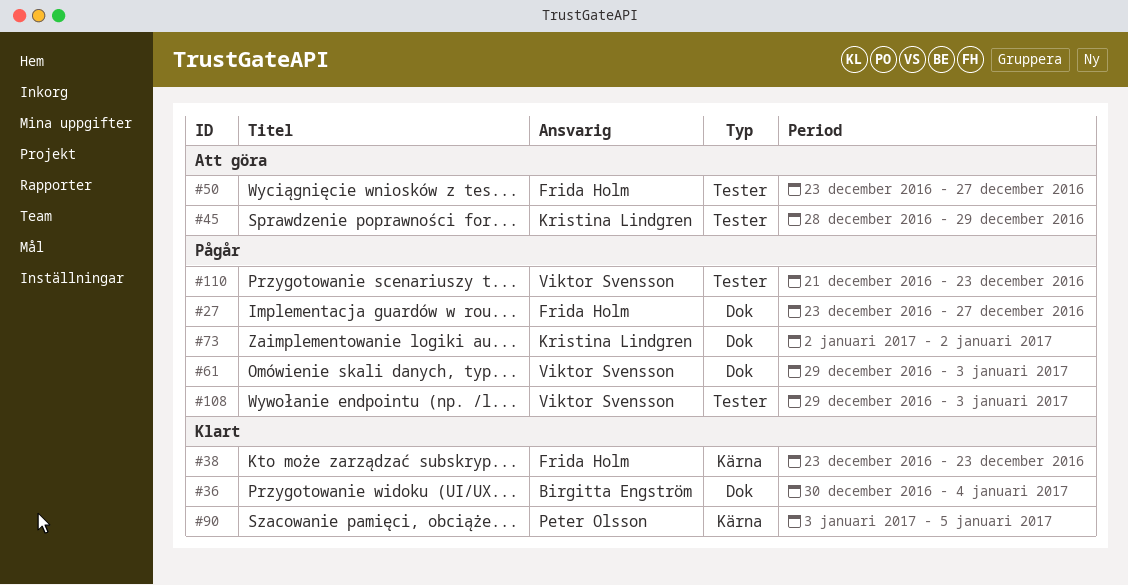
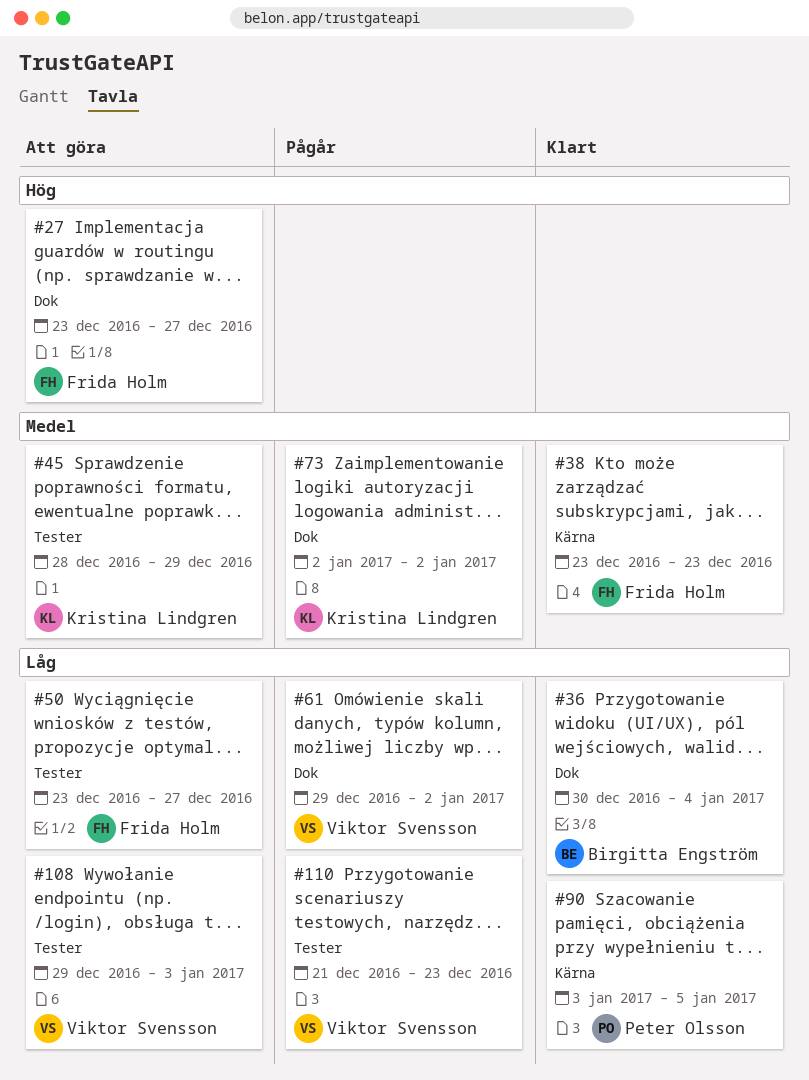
#27, status: Pågår -> Att göra
#61, due: Jan 3 -> Jan 2
#108, status: Pågår -> Att göra

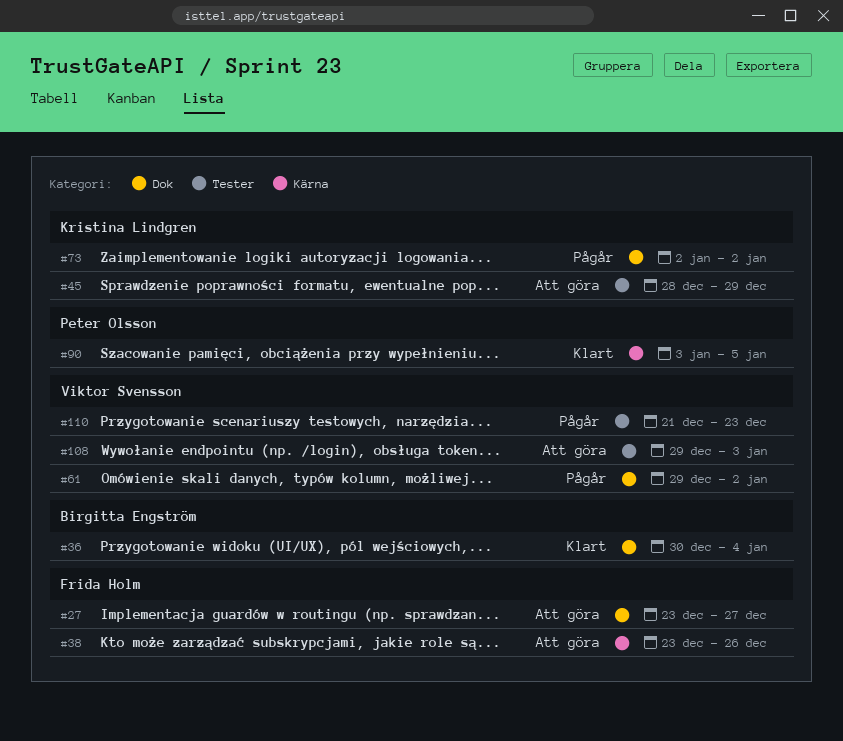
#38, status: Klart -> Att göra
#38, due: Dec 23 -> Dec 26
#50: present -> none

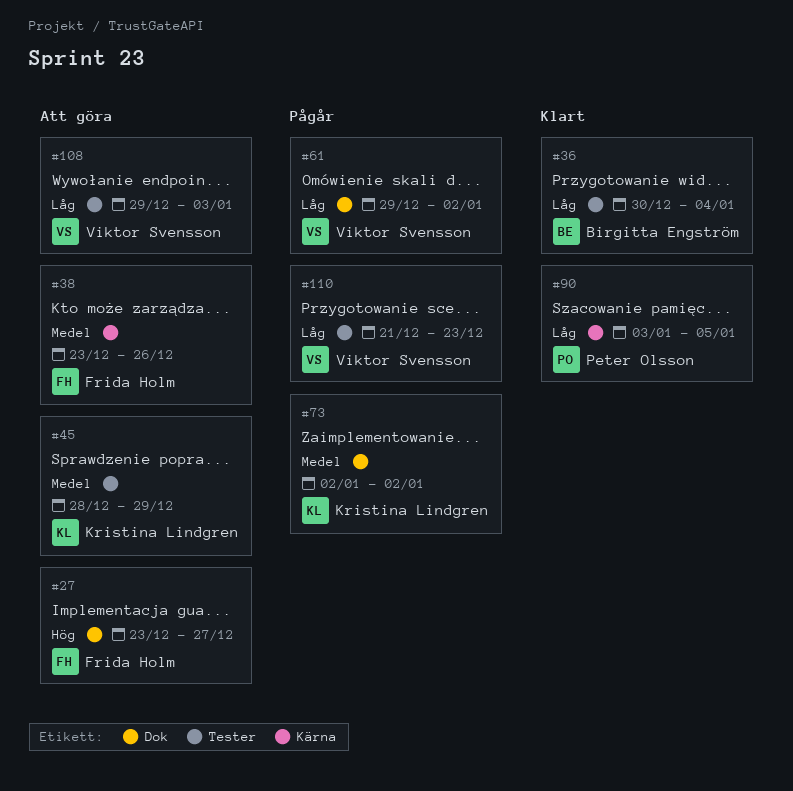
#36, label: Dok -> Tester

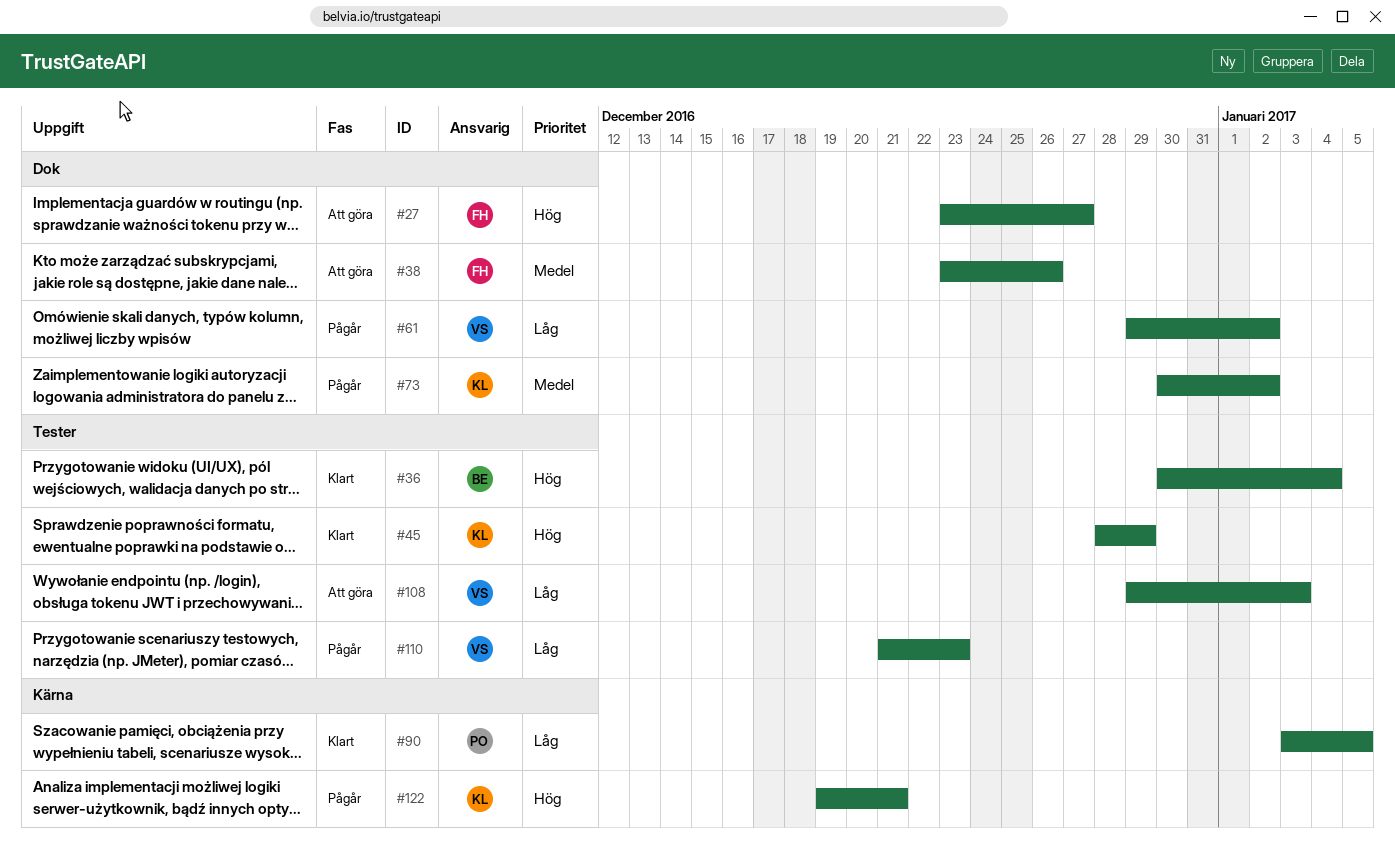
#36, priority: Låg -> Hög
#38, label: Kärna -> Dok
#45, status: Att göra -> Klart
#45, priority: Medel -> Hög
#73, start: Jan 2 -> Dec 30
#122: none -> present

